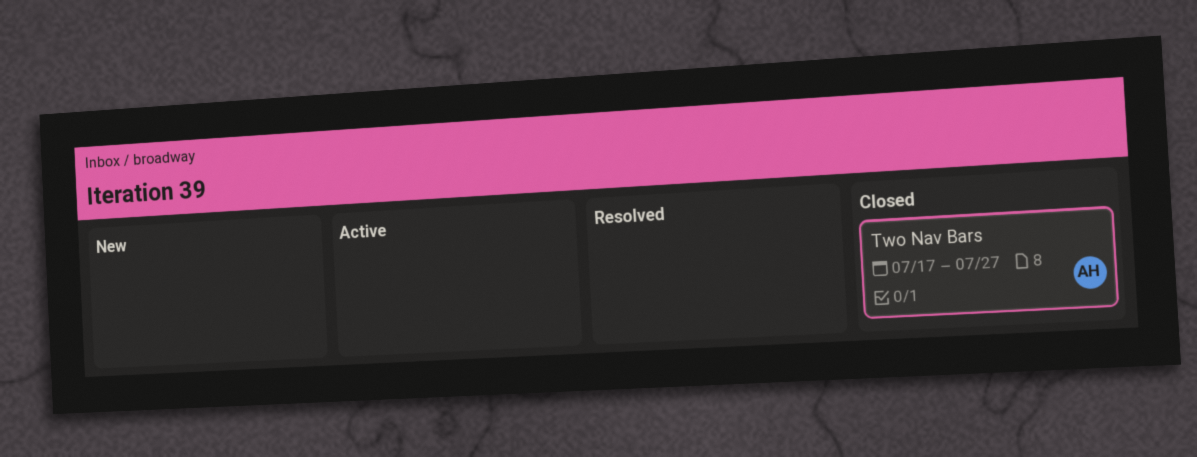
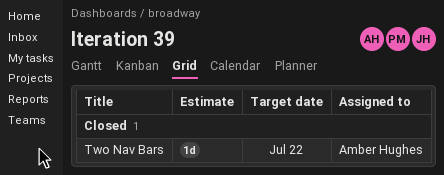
Two Nav Bars, due: Jul 27 -> Jul 22

